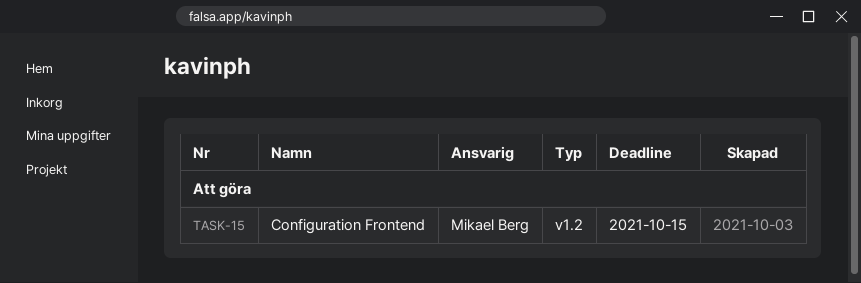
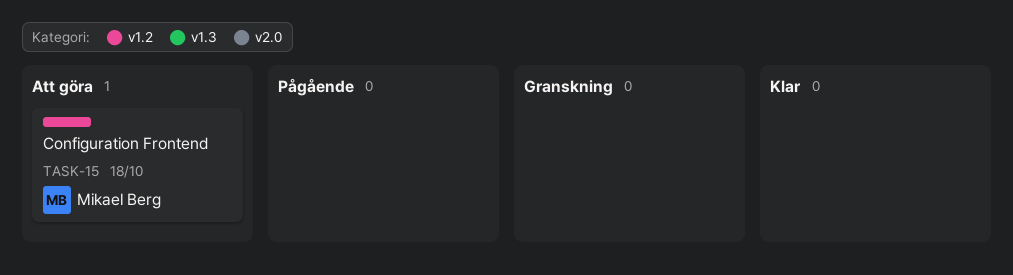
TASK-15, due: Oct 15 -> Oct 18

